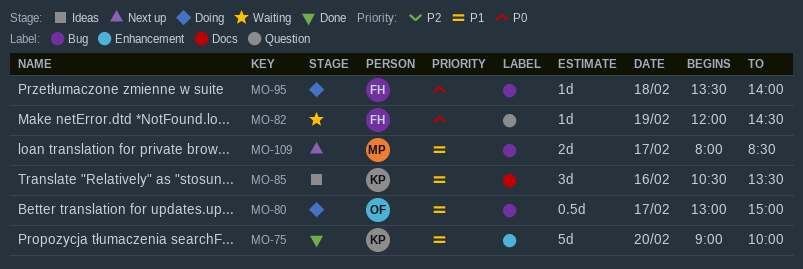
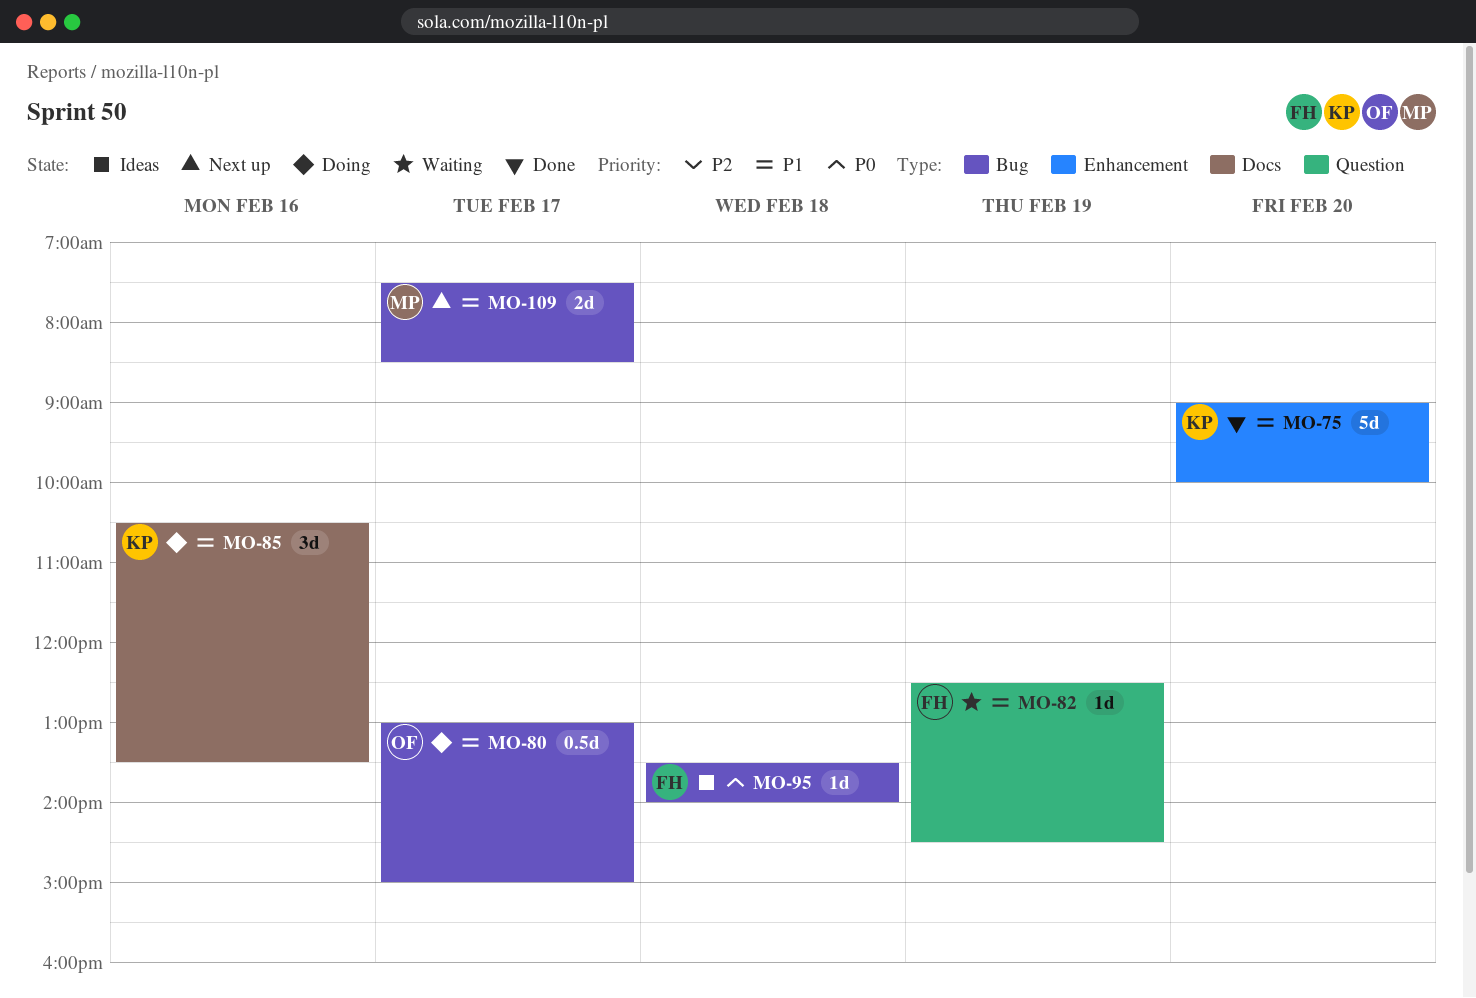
MO-82, priority: P0 -> P1
MO-82, begins: 12:00 -> 12:30
MO-85, status: Ideas -> Doing
MO-95, status: Doing -> Ideas
MO-109, begins: 08:00 -> 07:30

